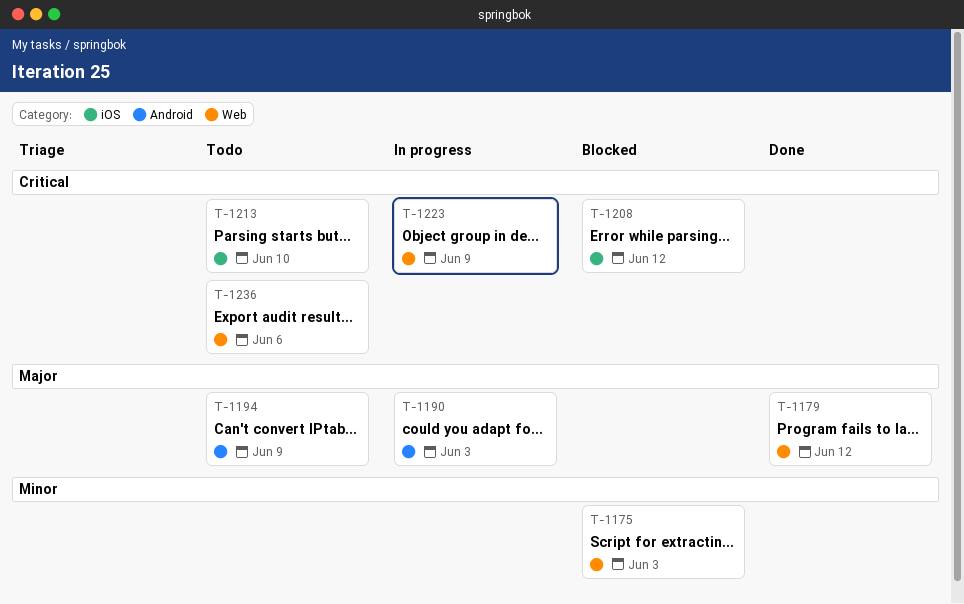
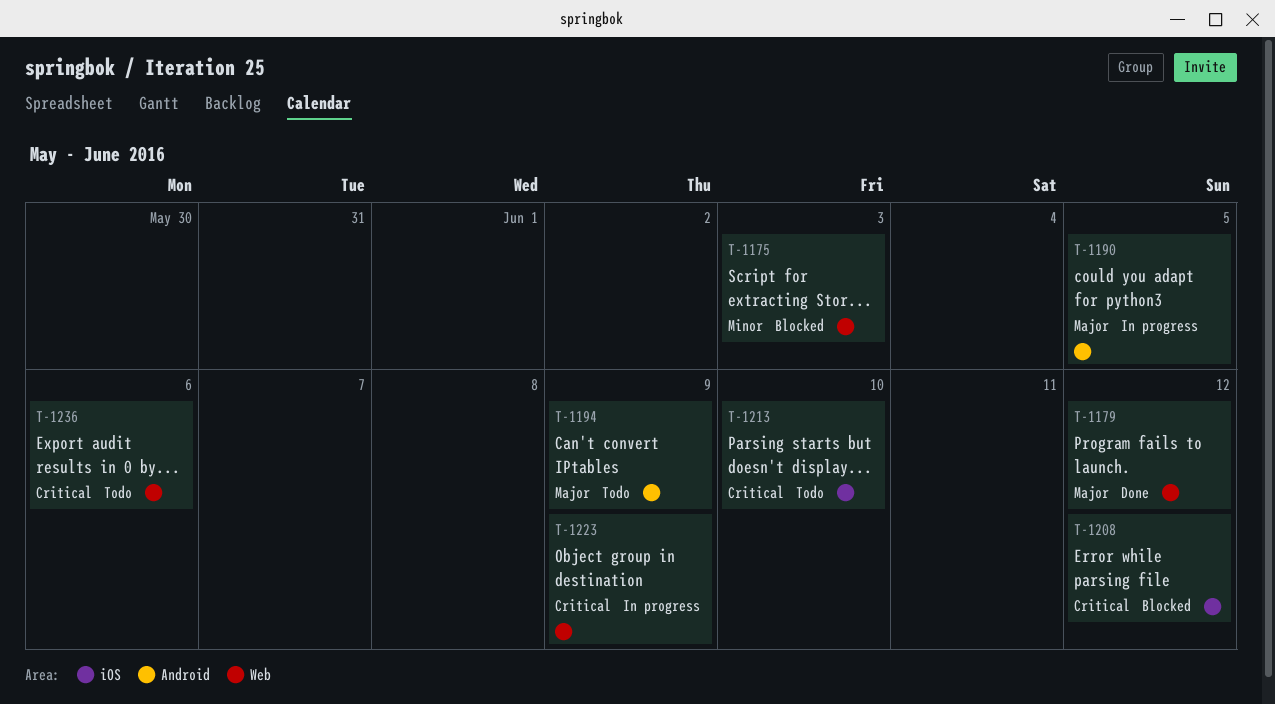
T-1190, due: Jun 3 -> Jun 5

